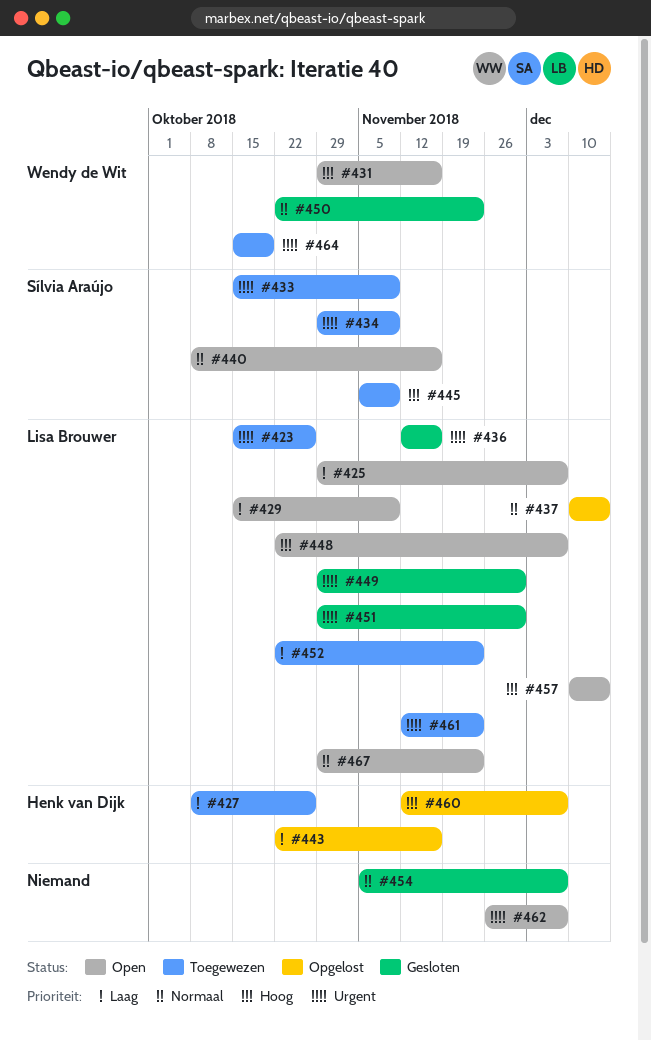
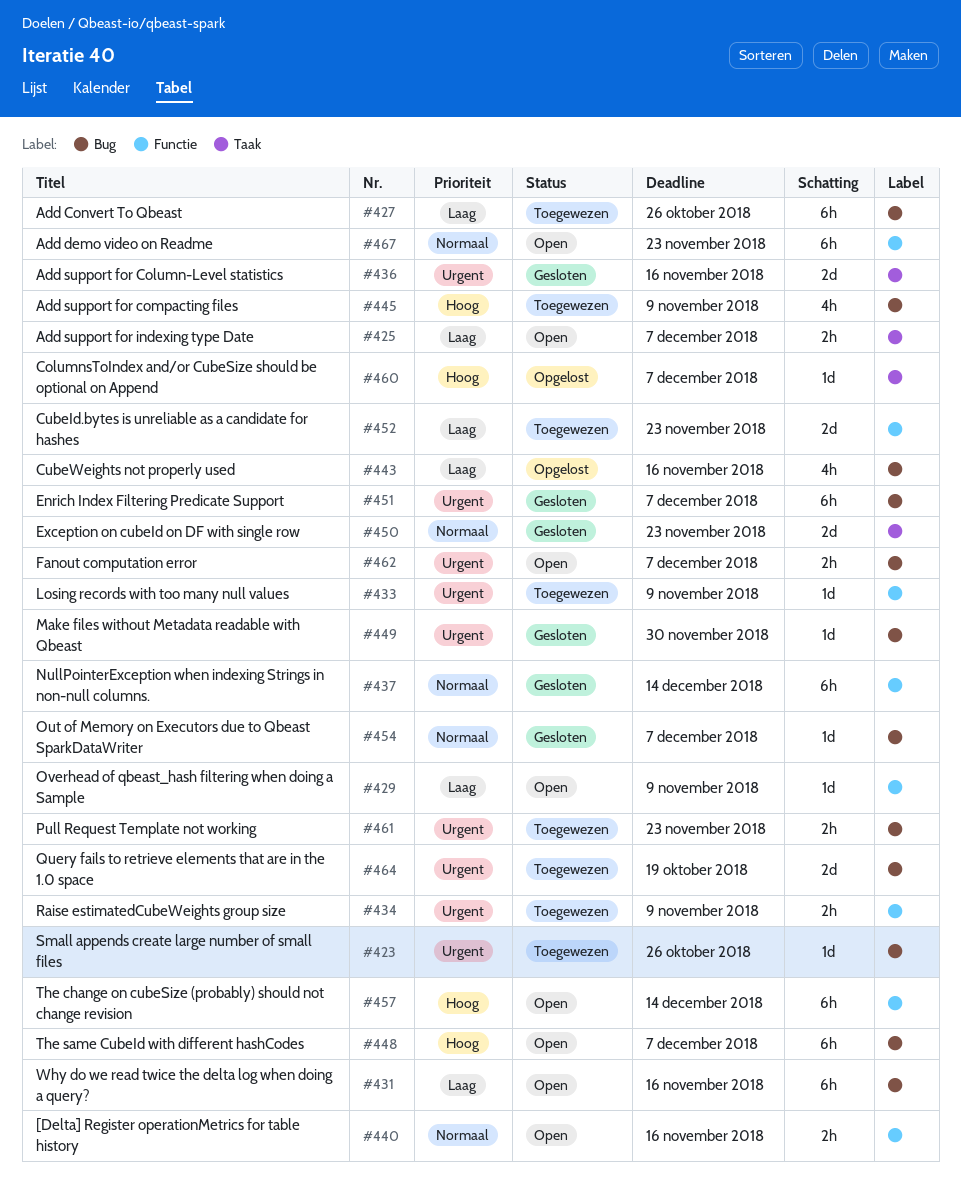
#431, priority: Hoog -> Laag
#437, status: Opgelost -> Gesloten
#451, due: Nov 30 -> Dec 7

